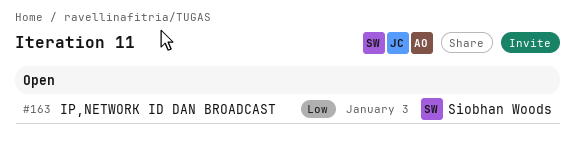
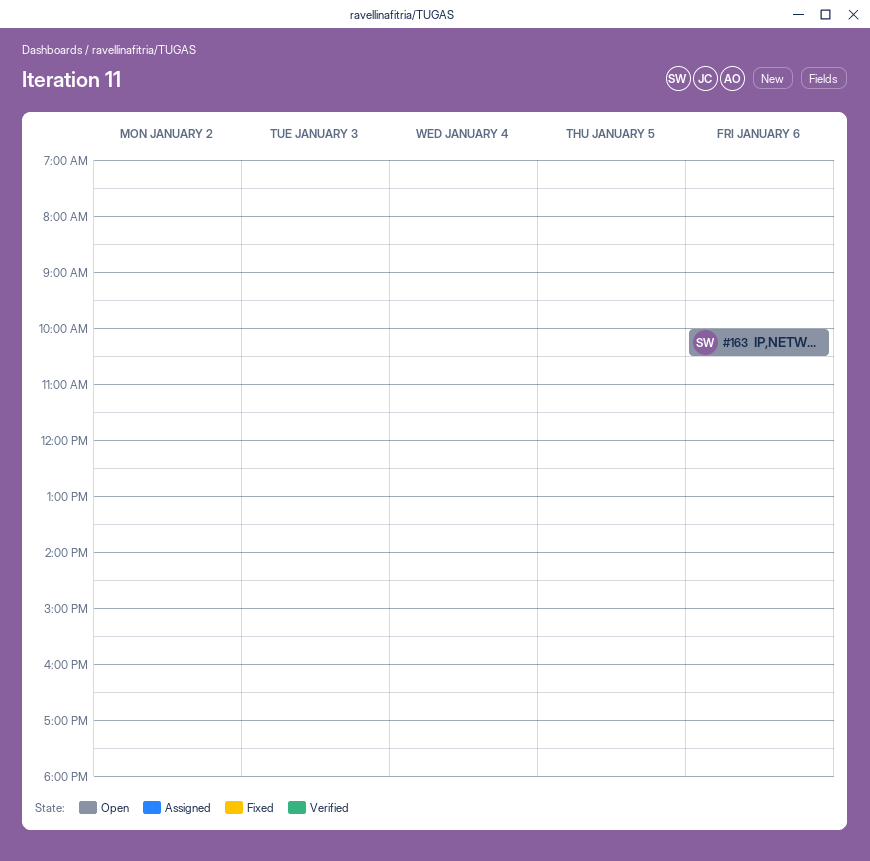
#163, day: Jan 3 -> Jan 6

